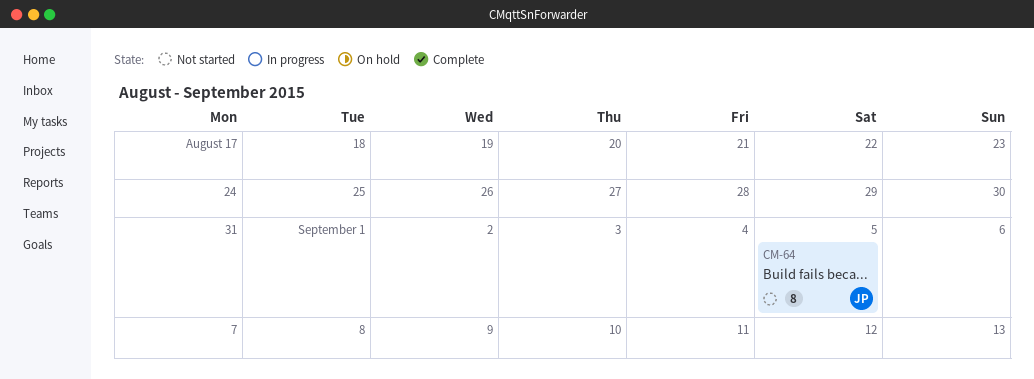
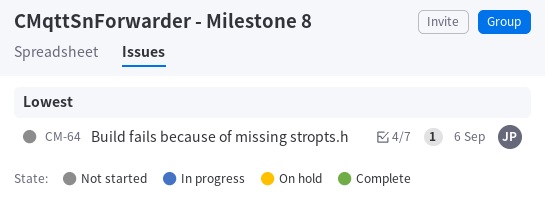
CM-64, estimate: 8 -> 1
CM-64, due: Sep 5 -> Sep 6

